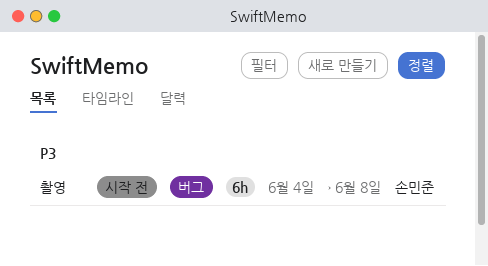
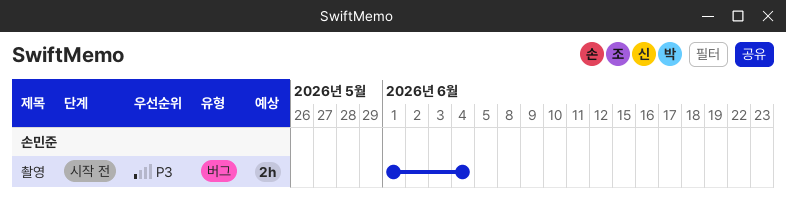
촬영, estimate: 6h -> 2h
촬영, start: Jun 4 -> Jun 1
촬영, due: Jun 8 -> Jun 4

